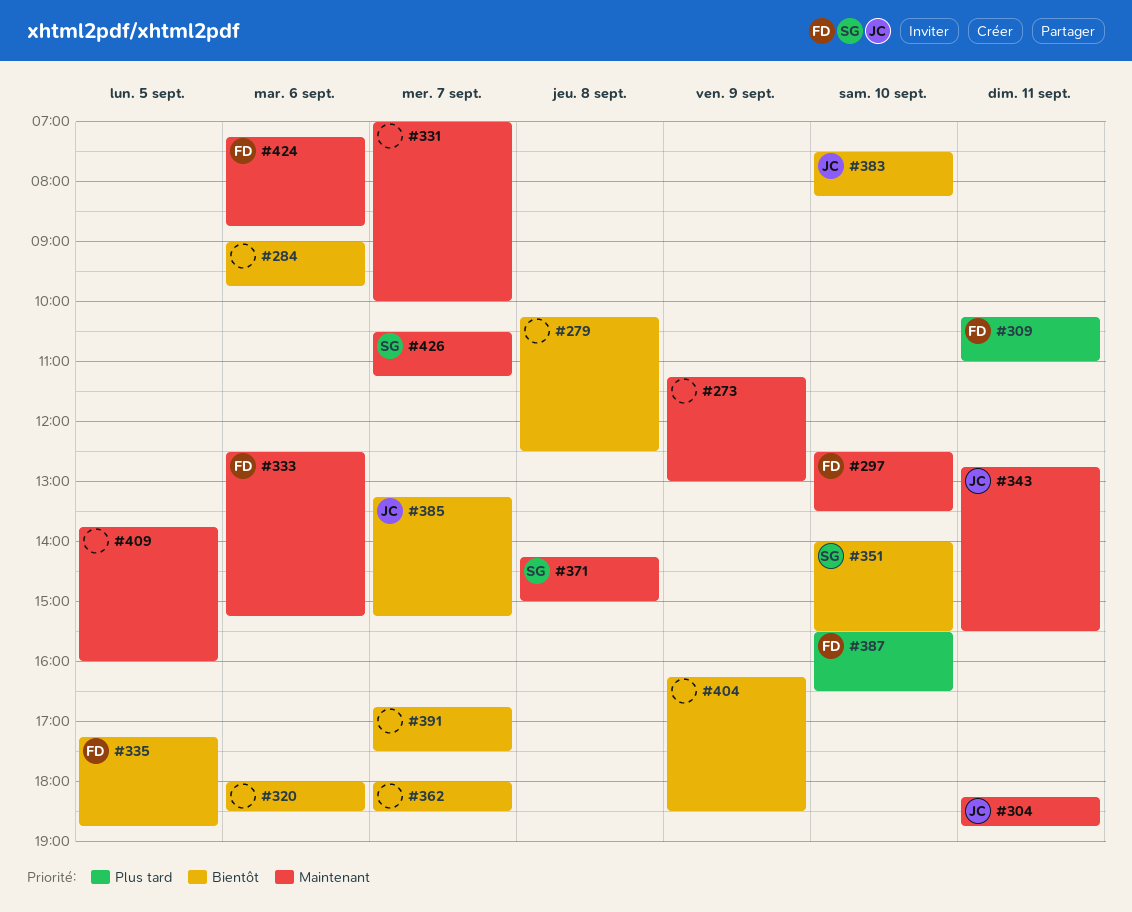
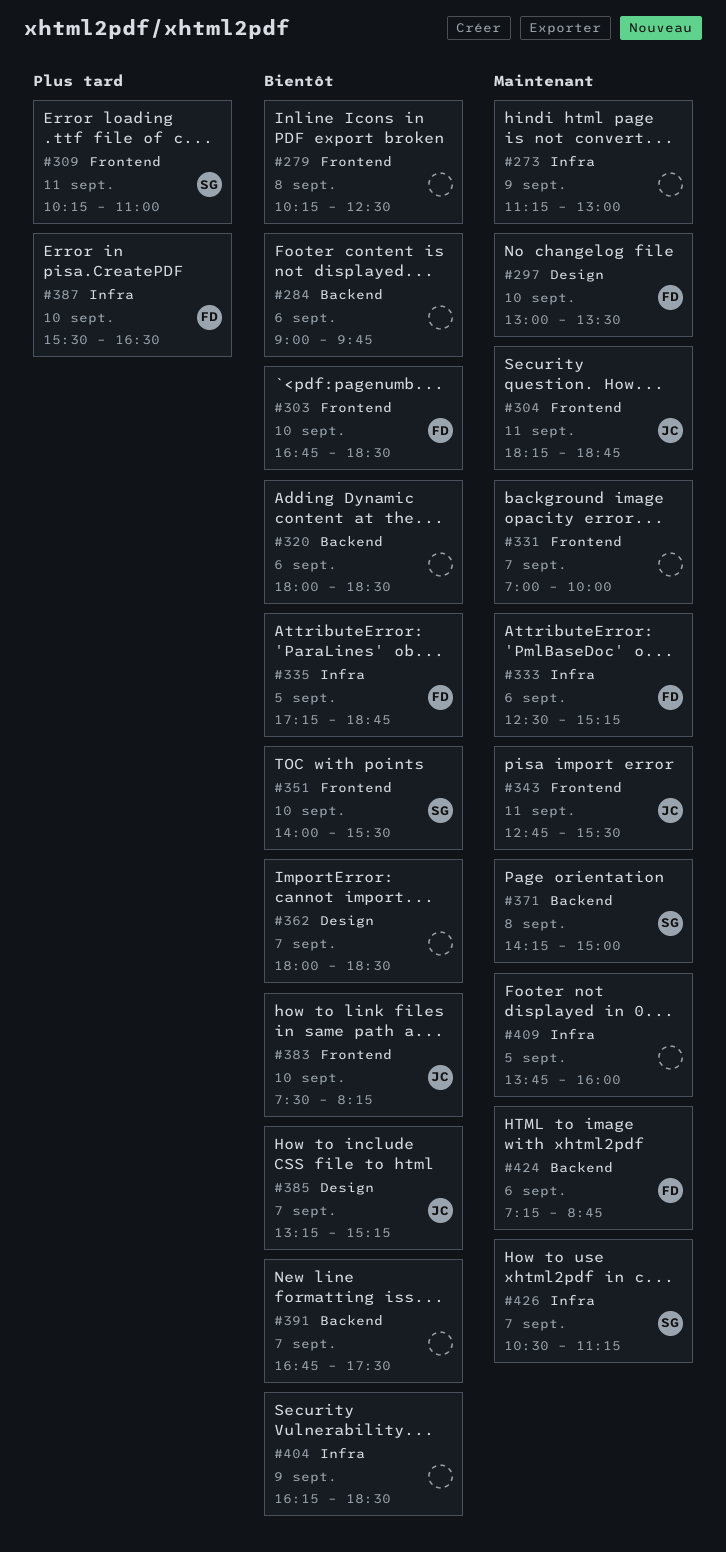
#297, begins: 12:30 -> 13:00
#303: none -> present
#309, owner: FD -> SG

